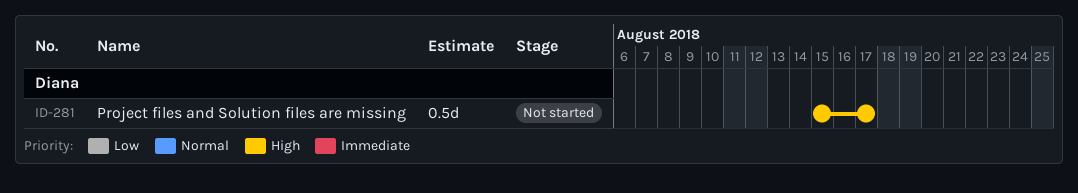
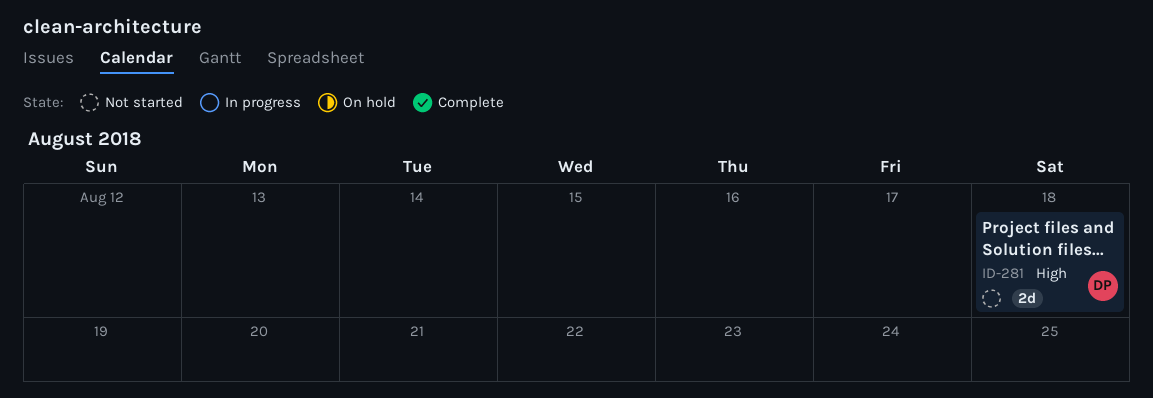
ID-281, estimate: 0.5d -> 2d
ID-281, due: Aug 17 -> Aug 18

